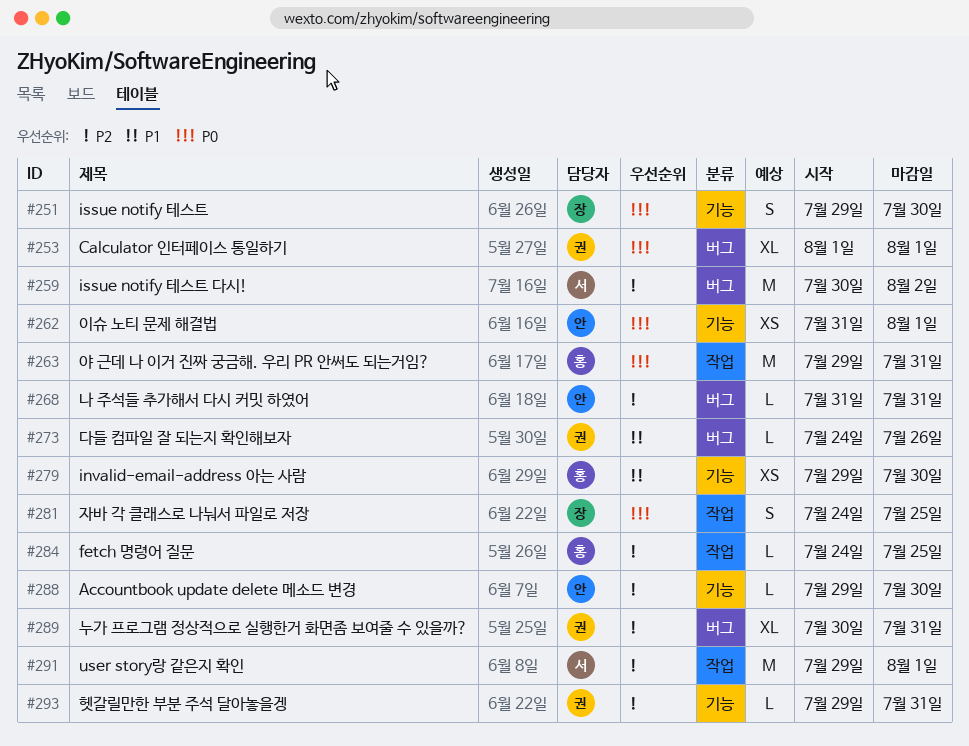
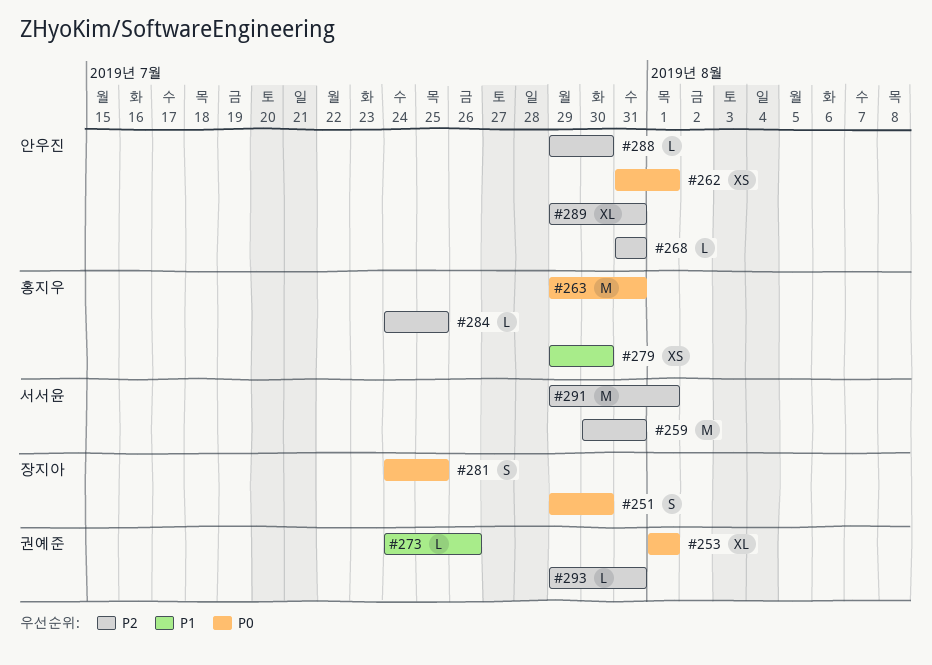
#259, due: Aug 2 -> Jul 31
#289, owner: 권예준 -> 안우진
#289, start: Jul 30 -> Jul 29

